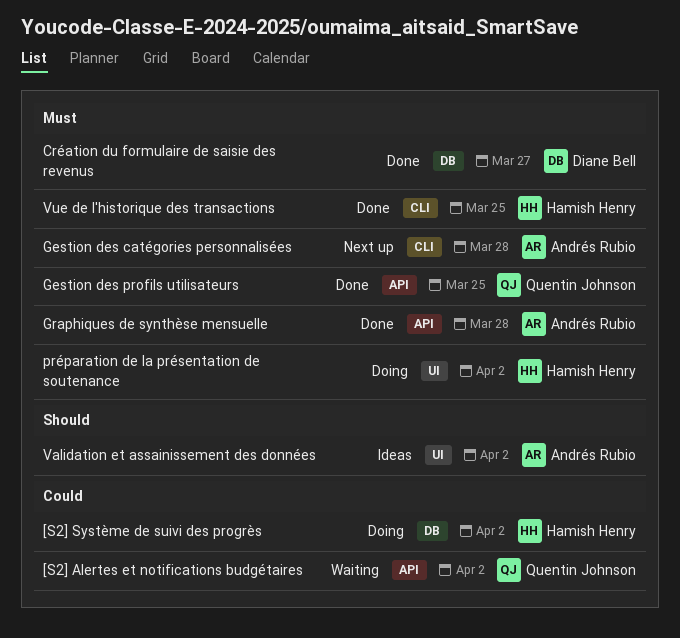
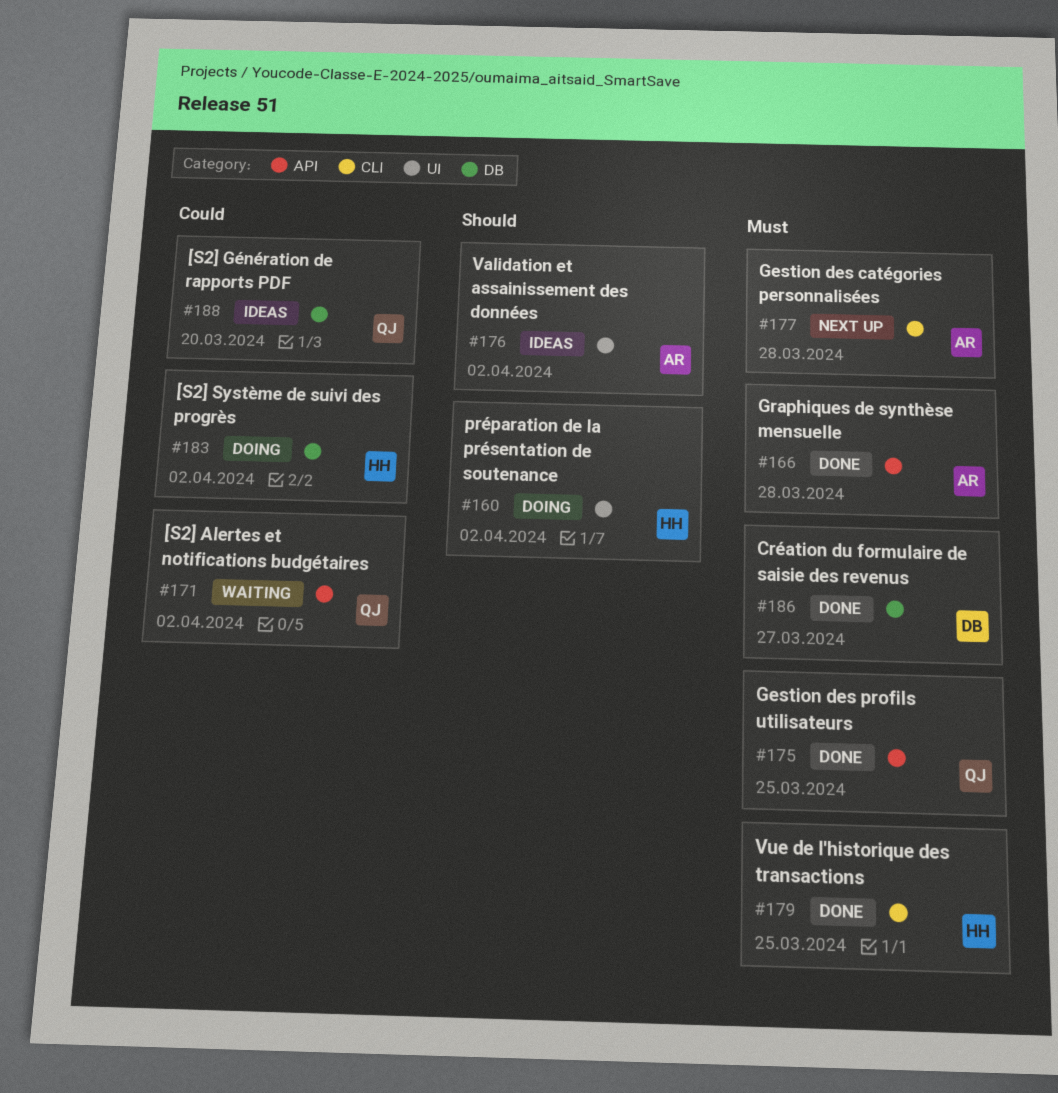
[S2] Génération de rapports PDF: none -> present
préparation de la présentation de soutenance, priority: Must -> Should

